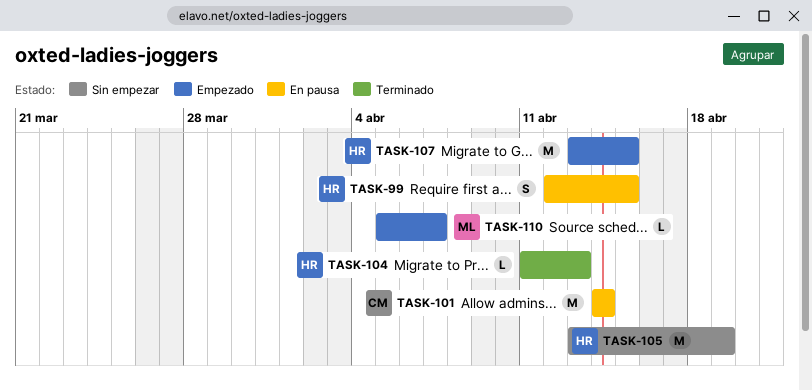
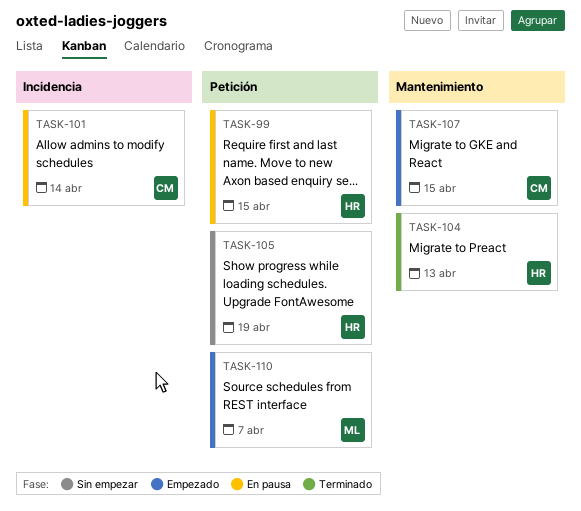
TASK-107, owner: HR -> CM

